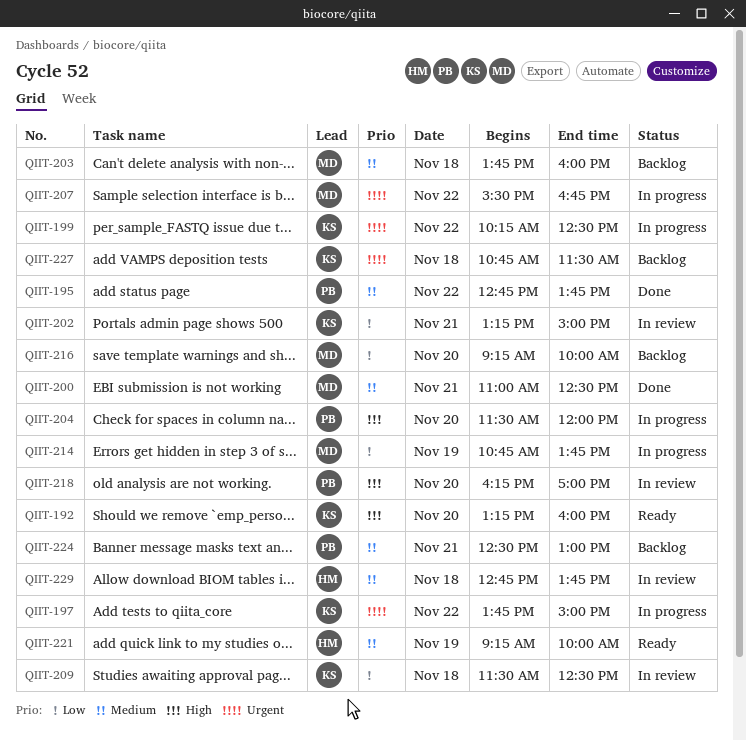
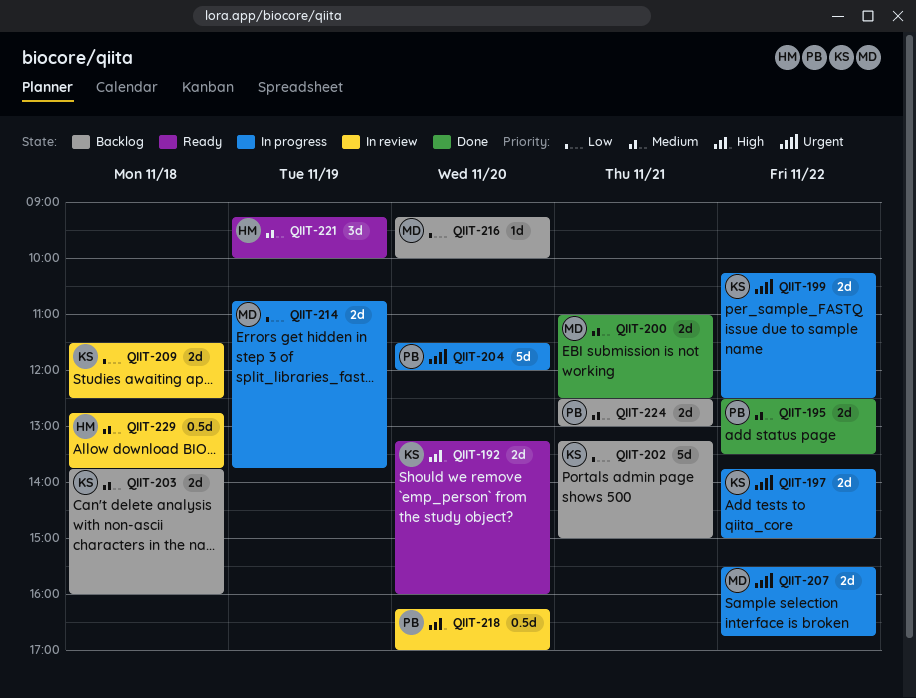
QIIT-195, begins: 12:45 -> 12:30
QIIT-195, ends: 13:45 -> 13:30
QIIT-202, status: In review -> Backlog
QIIT-203, owner: MD -> KS
QIIT-204, priority: High -> Urgent
QIIT-227: present -> none

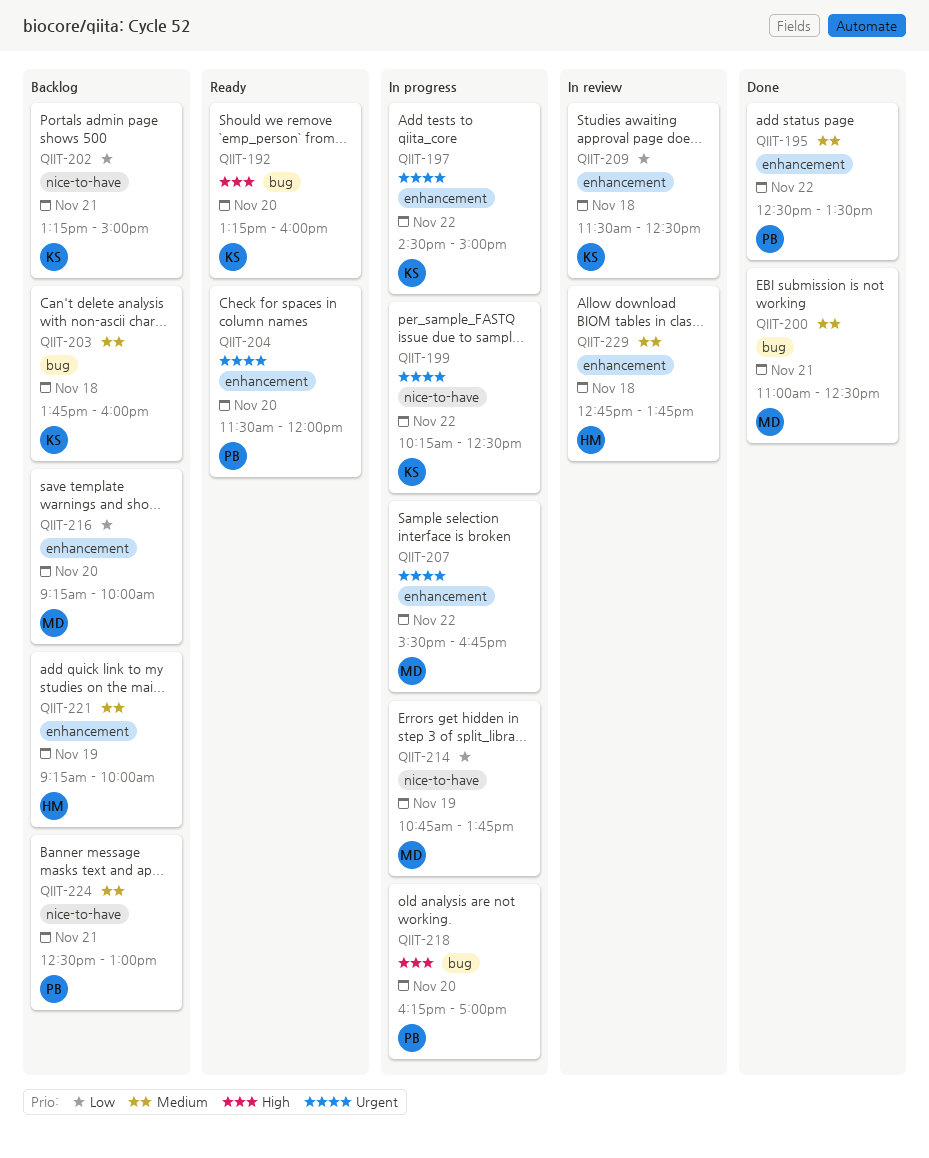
QIIT-197, begins: 13:45 -> 14:30
QIIT-204, status: In progress -> Ready
QIIT-218, status: In review -> In progress
QIIT-221, status: Ready -> Backlog

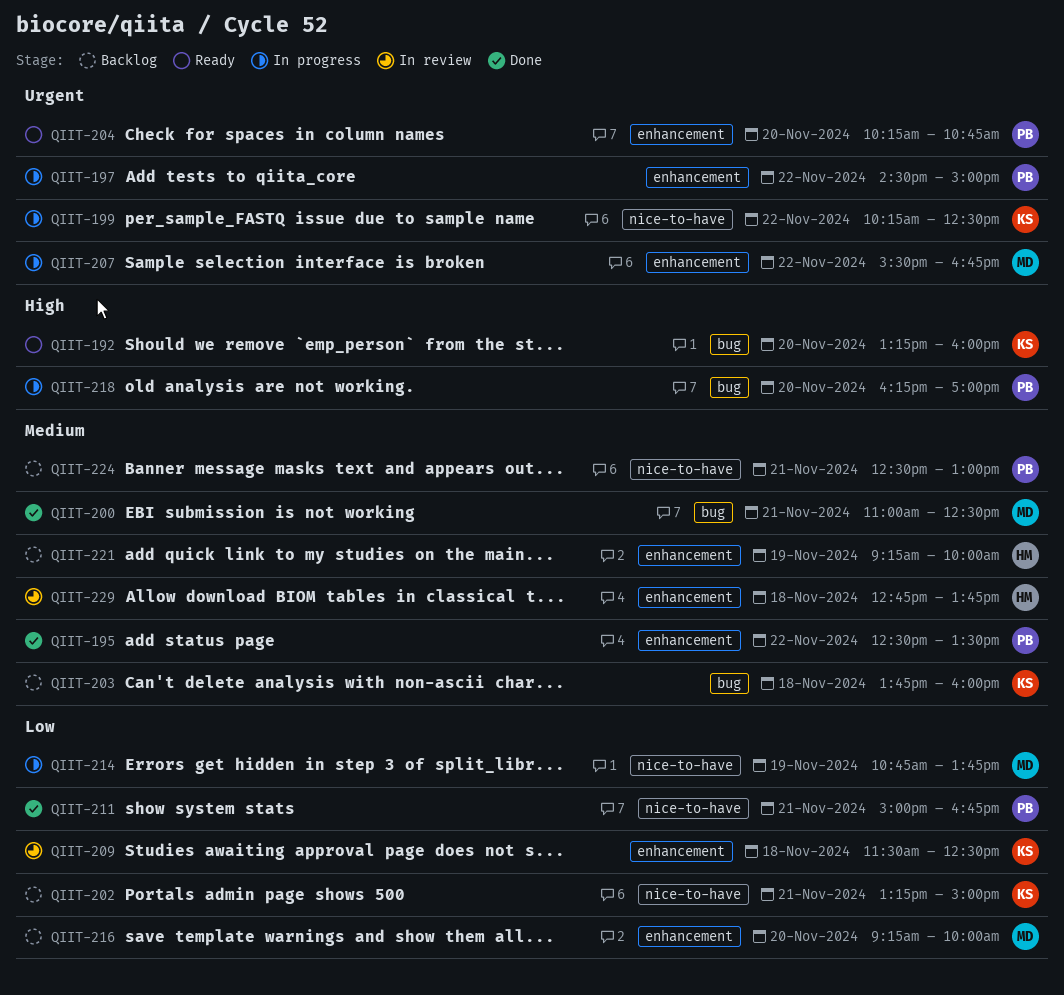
QIIT-197, owner: KS -> PB
QIIT-204, begins: 11:30 -> 10:15
QIIT-204, ends: 12:00 -> 10:45
QIIT-211: none -> present

